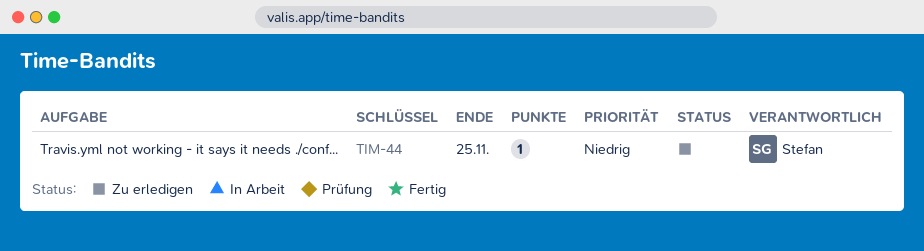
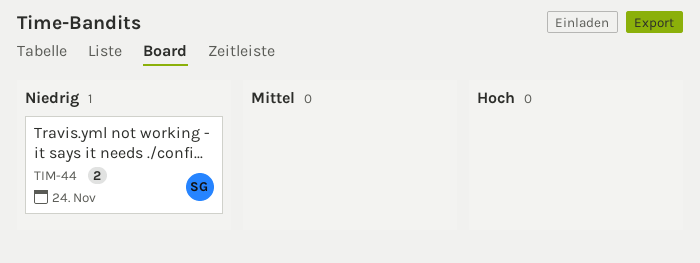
TIM-44, estimate: 1 -> 2
TIM-44, due: Nov 25 -> Nov 24

